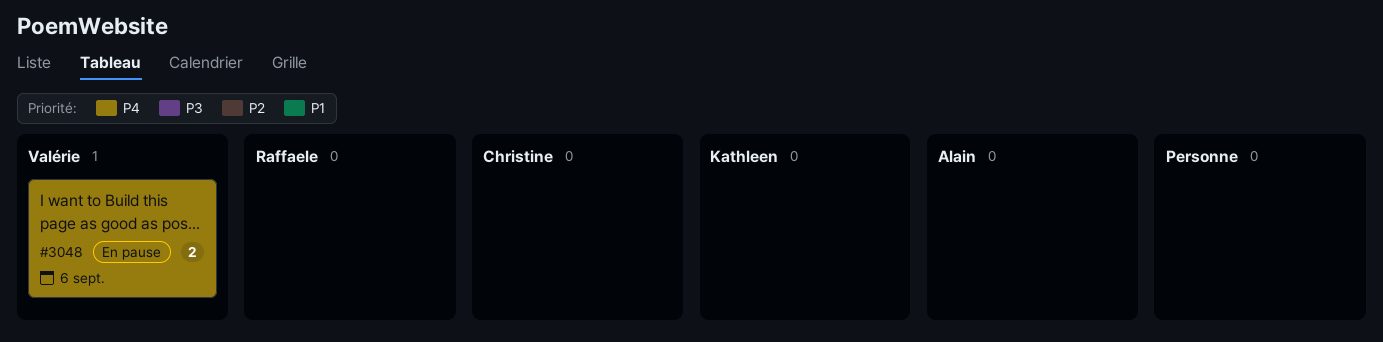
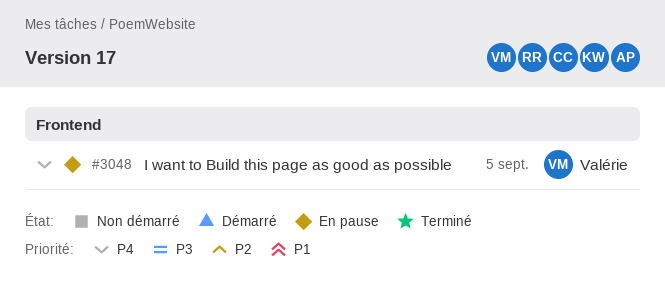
#3048, due: Sep 6 -> Sep 5

